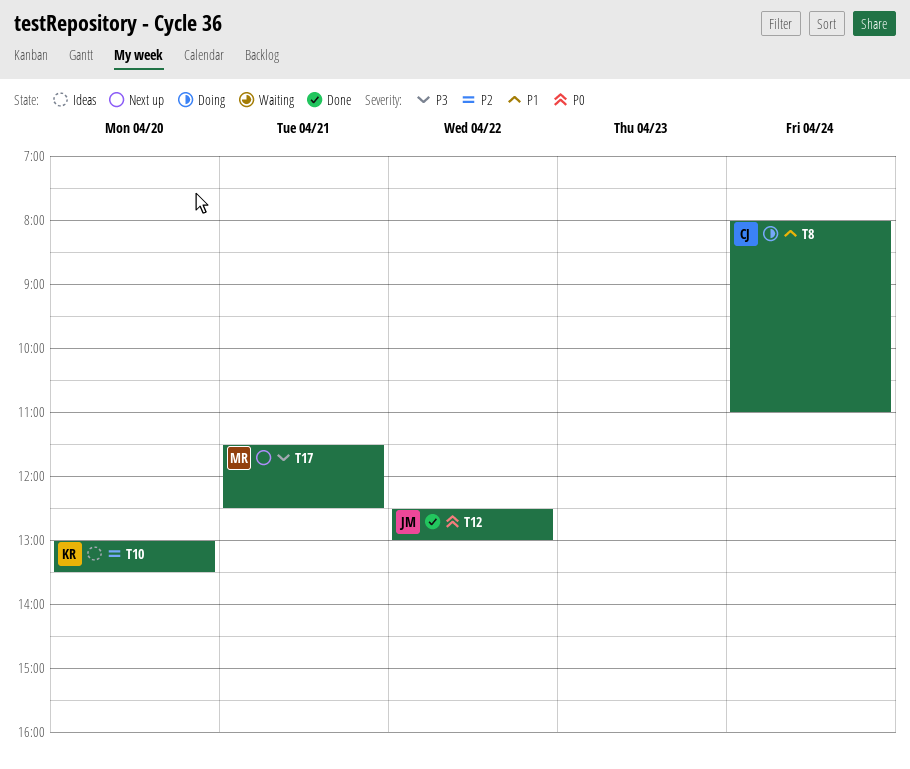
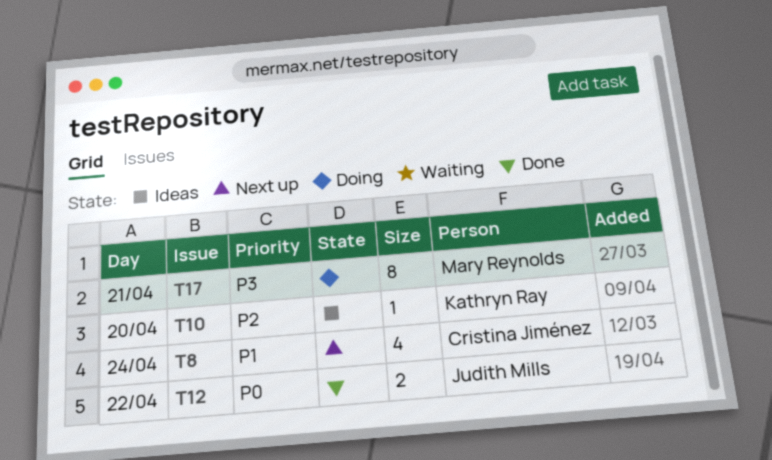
T8, status: Doing -> Next up
T17, status: Next up -> Doing

